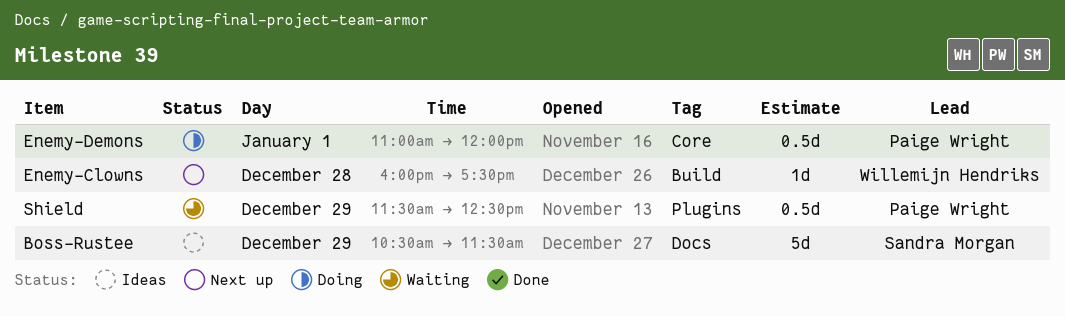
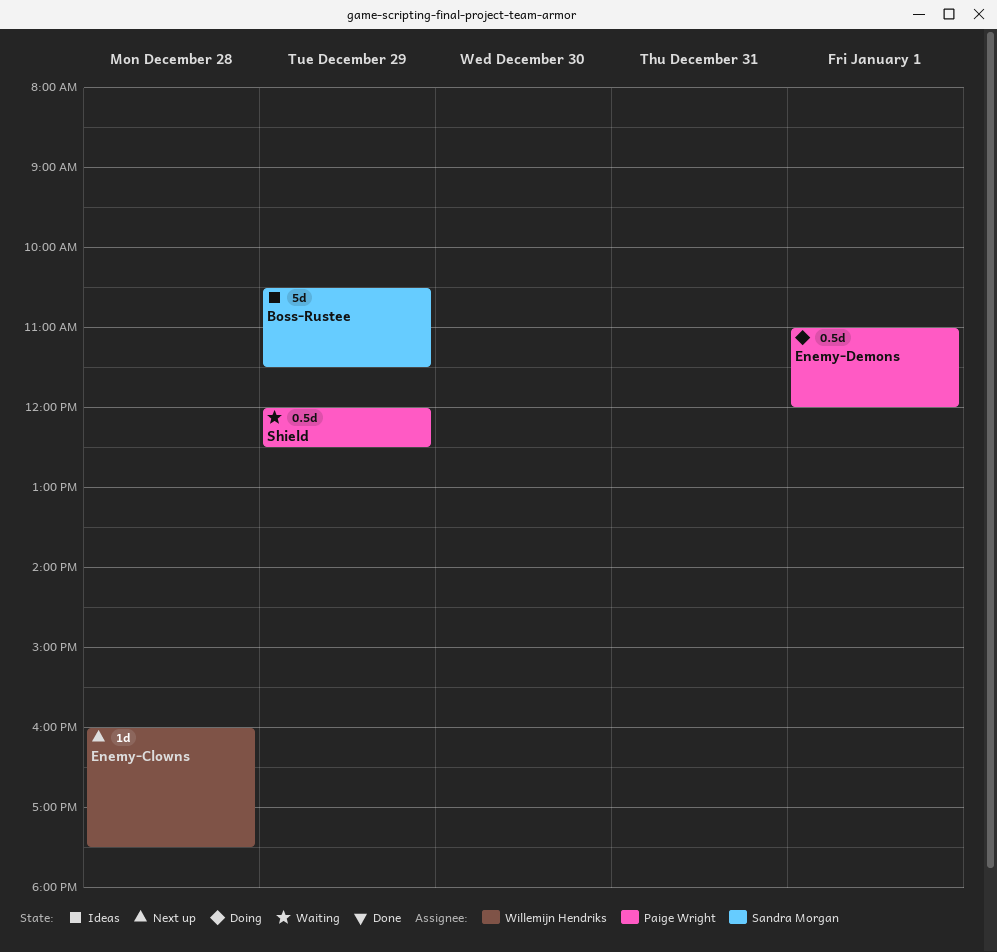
Shield, begins: 11:30 -> 12:00

